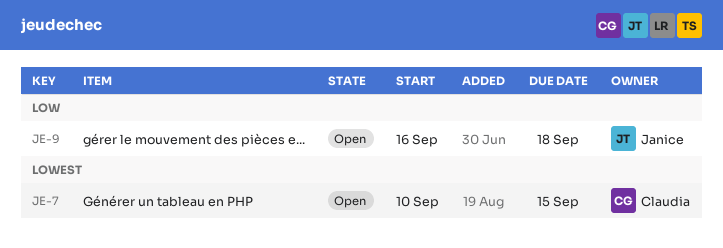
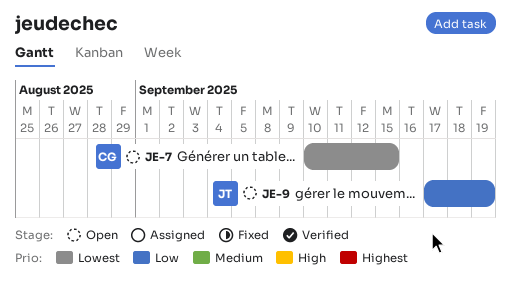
JE-9, start: Sep 16 -> Sep 17
JE-9, due: Sep 18 -> Sep 19

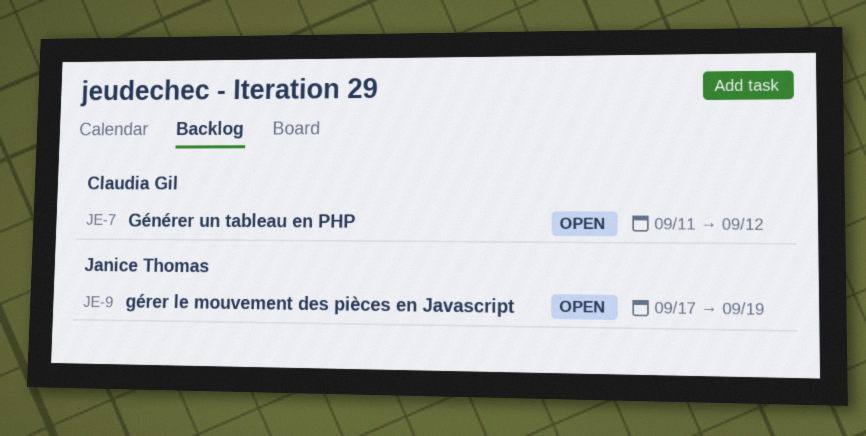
JE-7, start: Sep 10 -> Sep 11
JE-7, due: Sep 15 -> Sep 12

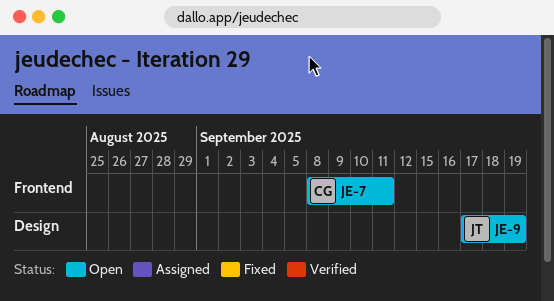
JE-7, start: Sep 11 -> Sep 8
JE-7, due: Sep 12 -> Sep 11

